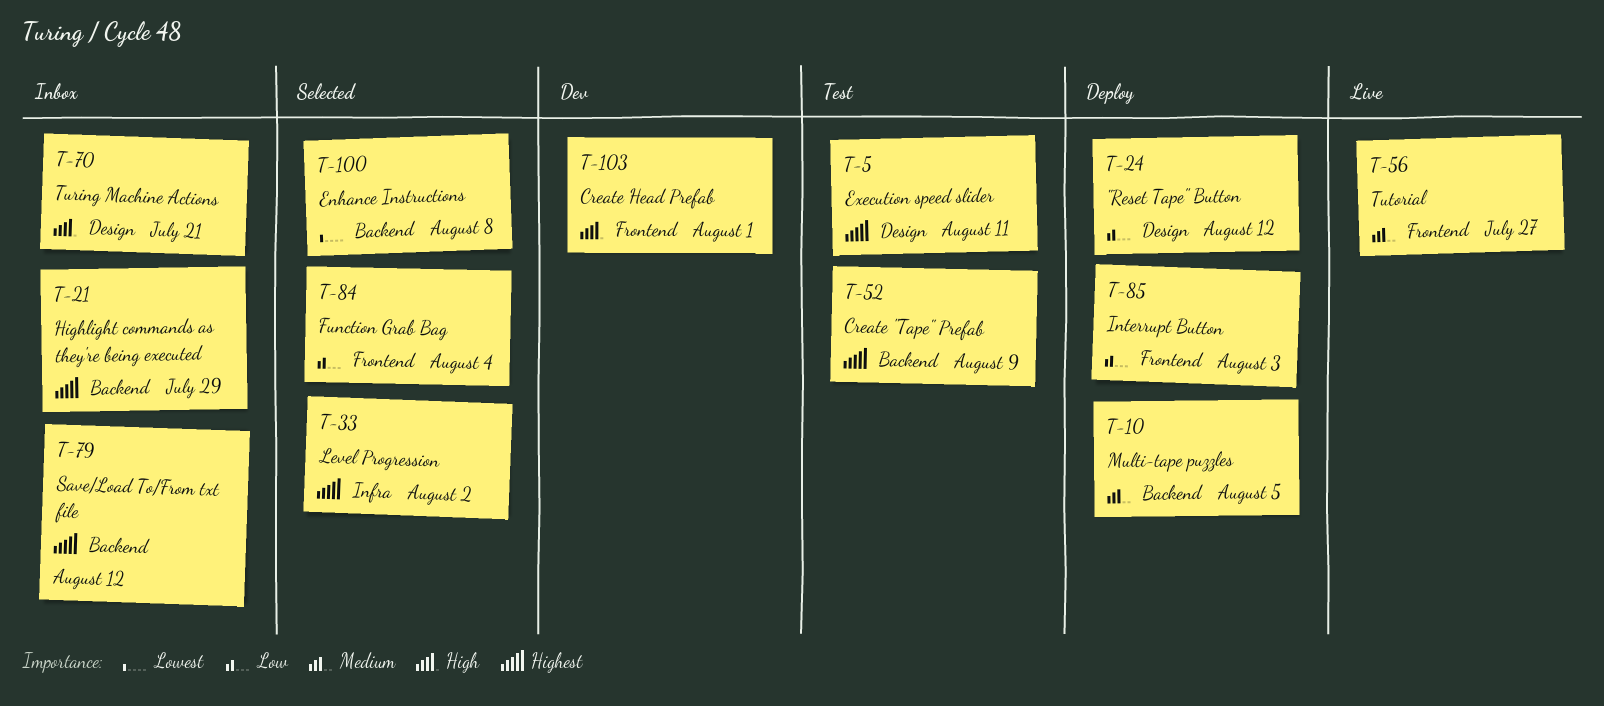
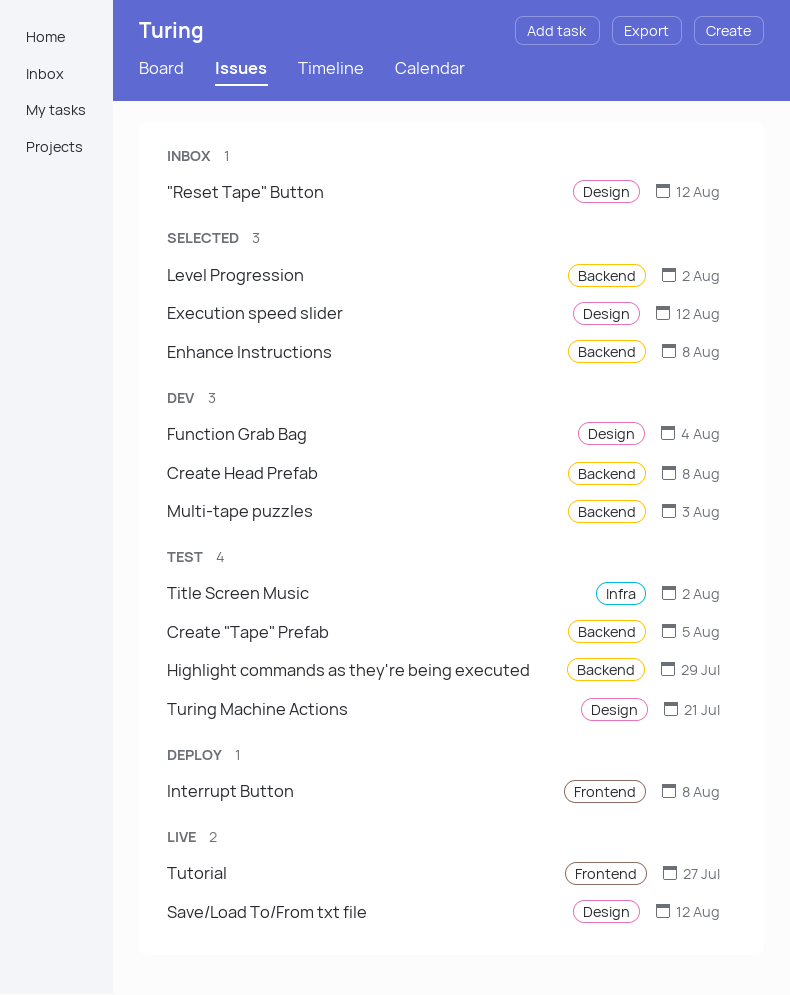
"Reset Tape" Button, status: Deploy -> Inbox
Create "Tape" Prefab, due: Aug 9 -> Aug 5
Create Head Prefab, label: Frontend -> Backend
Create Head Prefab, due: Aug 1 -> Aug 8
Execution speed slider, status: Test -> Selected
Execution speed slider, due: Aug 11 -> Aug 12
Function Grab Bag, status: Selected -> Dev
Function Grab Bag, label: Frontend -> Design
Highlight commands as they're being executed, status: Inbox -> Test
Interrupt Button, due: Aug 3 -> Aug 8
Level Progression, label: Infra -> Backend
Multi-tape puzzles, status: Deploy -> Dev
Multi-tape puzzles, due: Aug 5 -> Aug 3
Save/Load To/From txt file, status: Inbox -> Live
Save/Load To/From txt file, label: Backend -> Design
Title Screen Music: none -> present
Turing Machine Actions, status: Inbox -> Test

